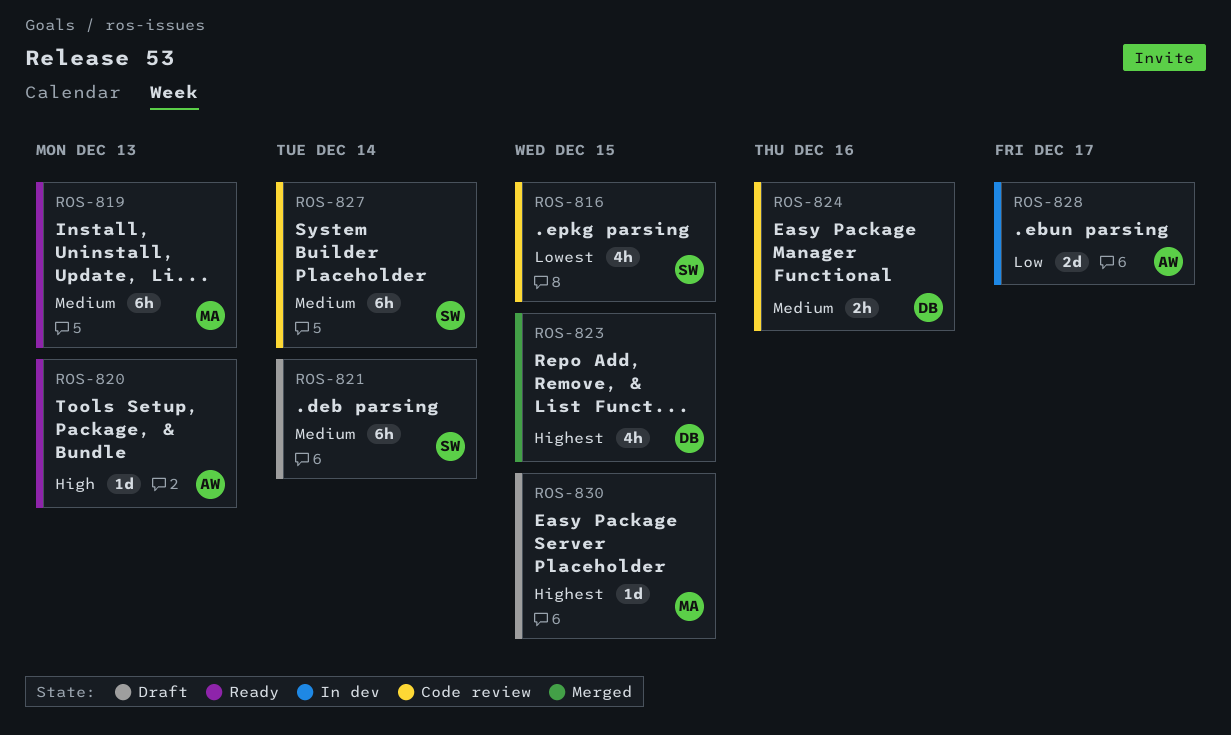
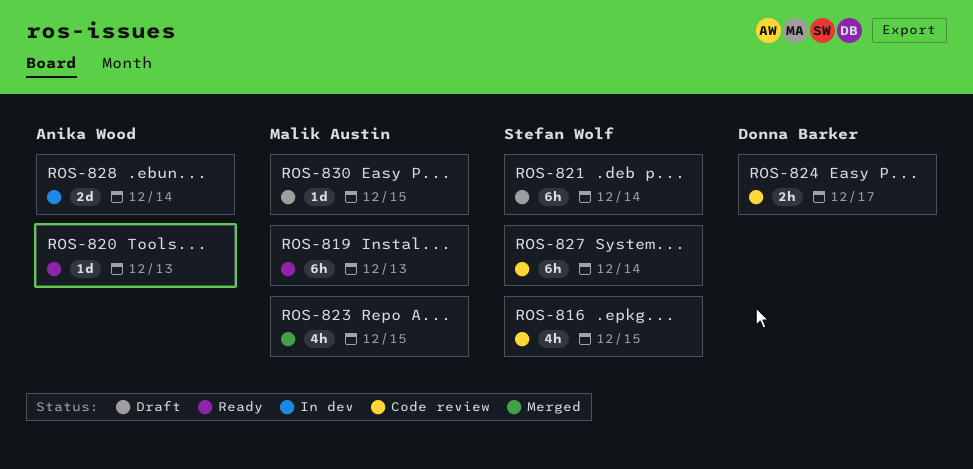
ROS-823, owner: Donna Barker -> Malik Austin
ROS-824, due: Dec 16 -> Dec 17
ROS-828, due: Dec 17 -> Dec 14

